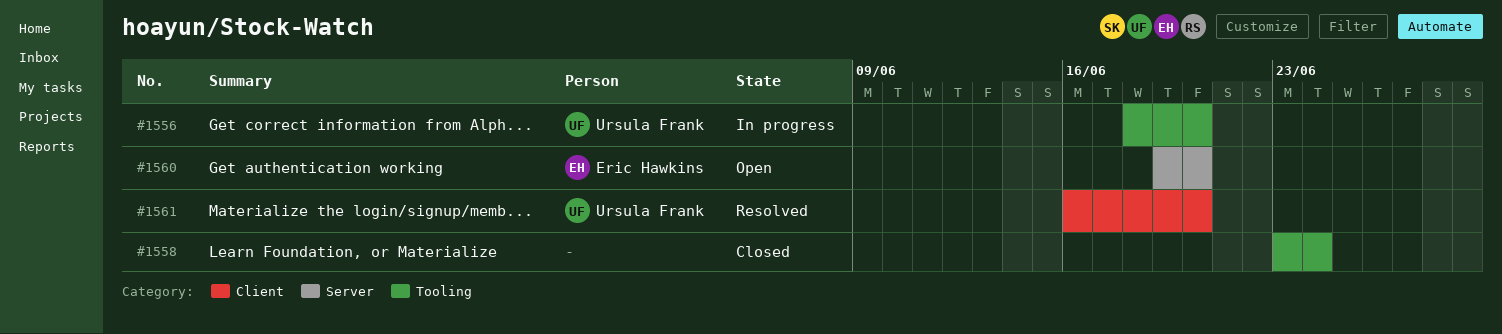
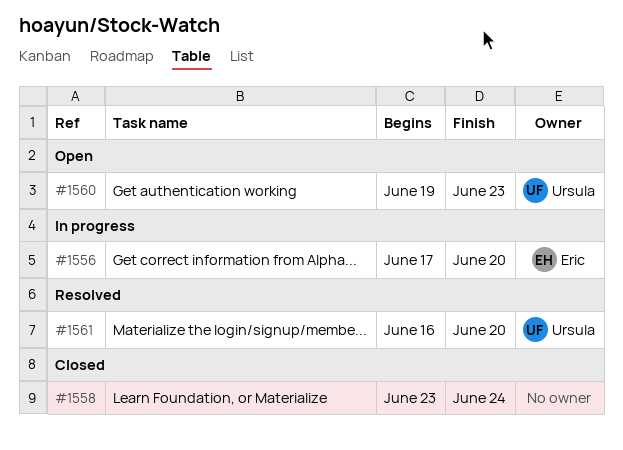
#1556, owner: Ursula Frank -> Eric Hawkins
#1556, start: Jun 18 -> Jun 17
#1560, owner: Eric Hawkins -> Ursula Frank
#1560, due: Jun 20 -> Jun 23

